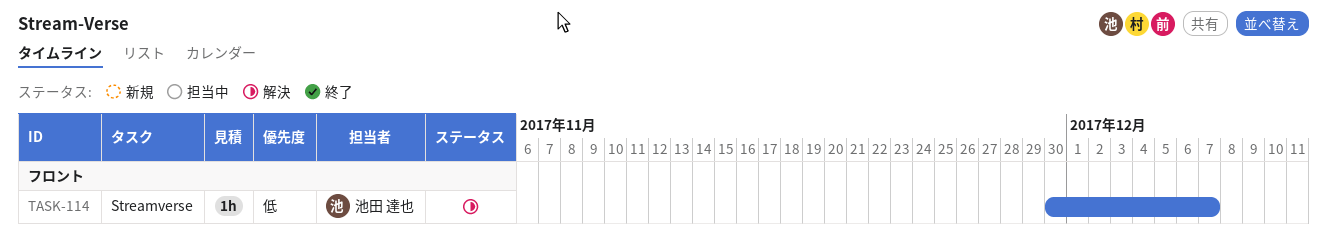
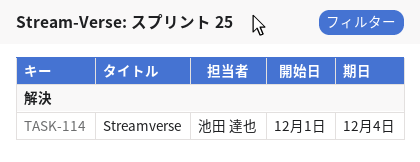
TASK-114, start: Nov 30 -> Dec 1
TASK-114, due: Dec 7 -> Dec 4

